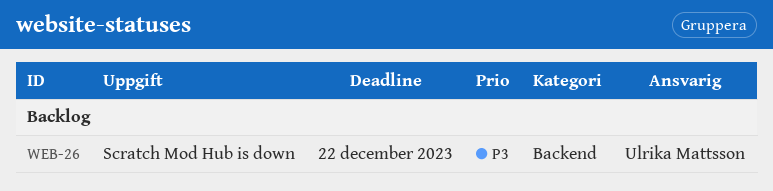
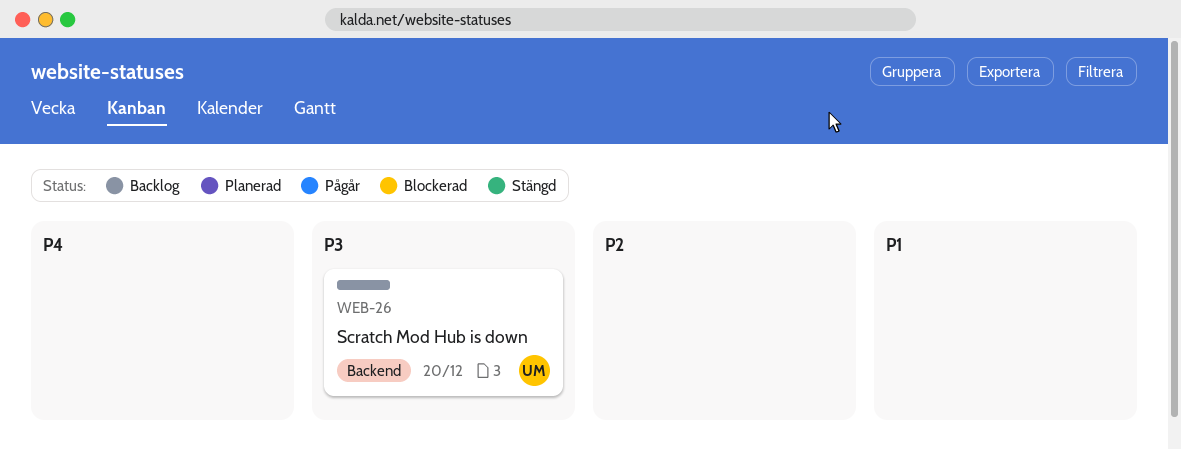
WEB-26, due: Dec 22 -> Dec 20

